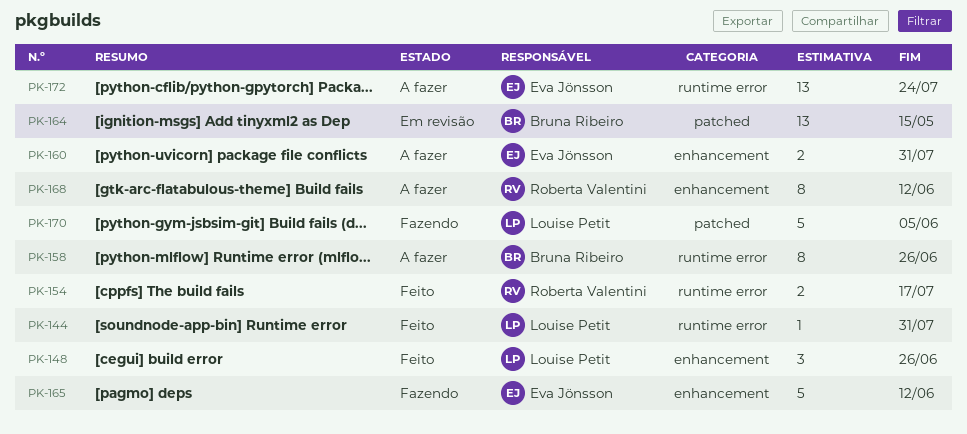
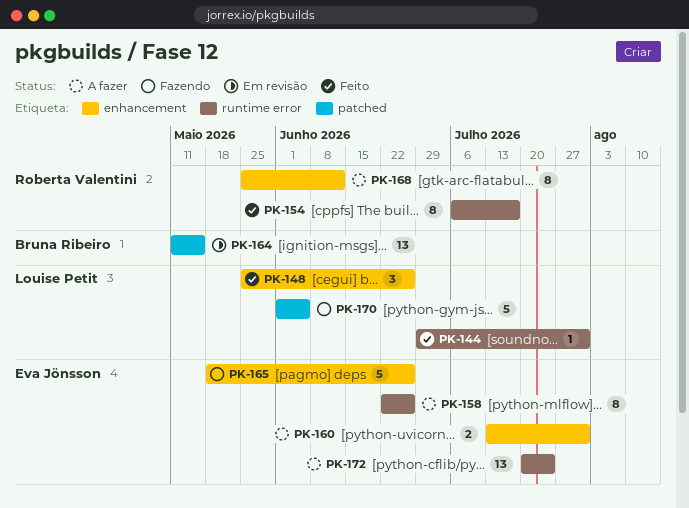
PK-154, estimate: 2 -> 8
PK-158, owner: Bruna Ribeiro -> Eva Jönsson
PK-165, due: Jun 12 -> Jun 26

